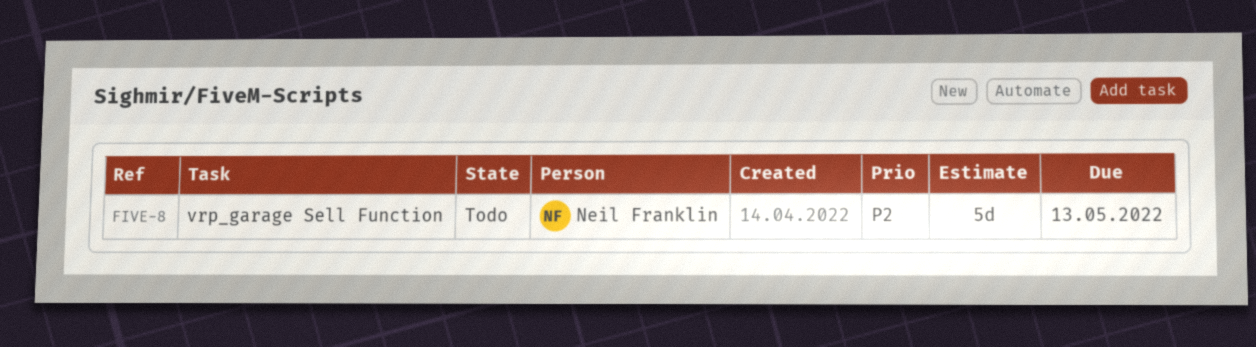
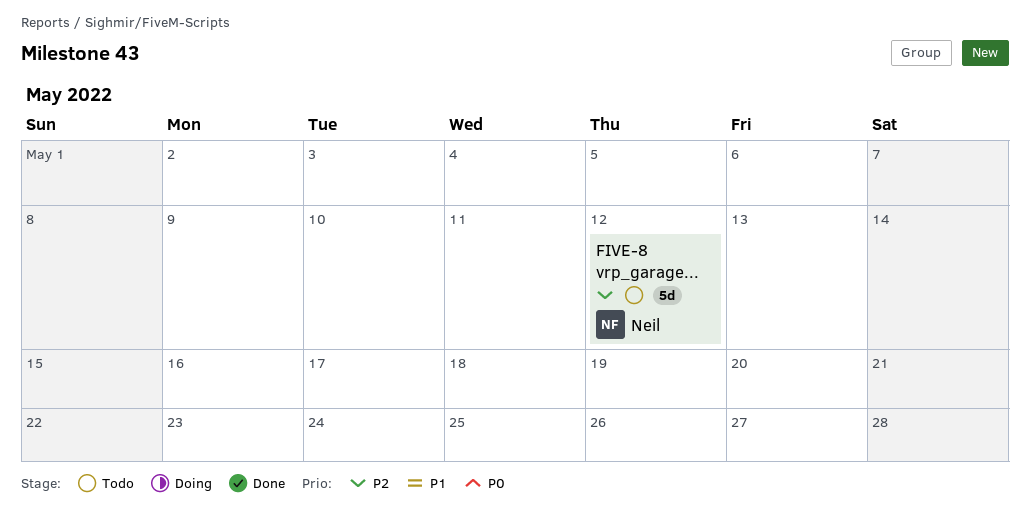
FIVE-8, due: May 13 -> May 12

